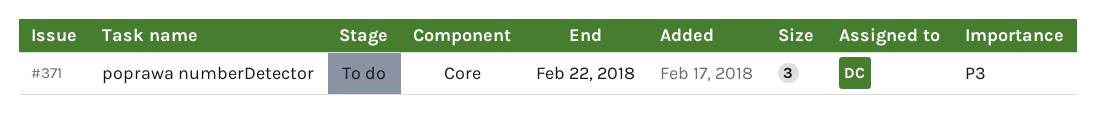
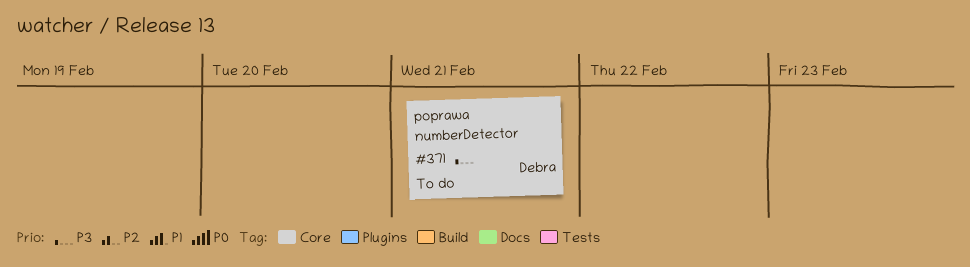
#371, due: Feb 22 -> Feb 21

